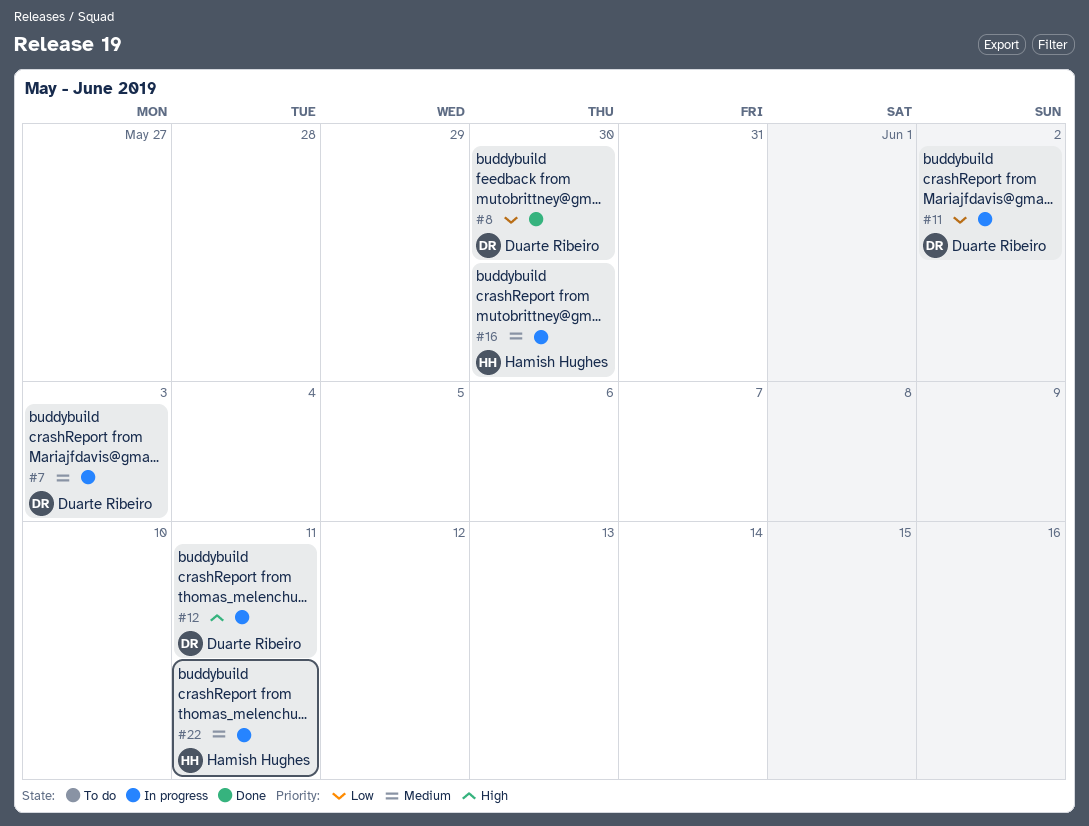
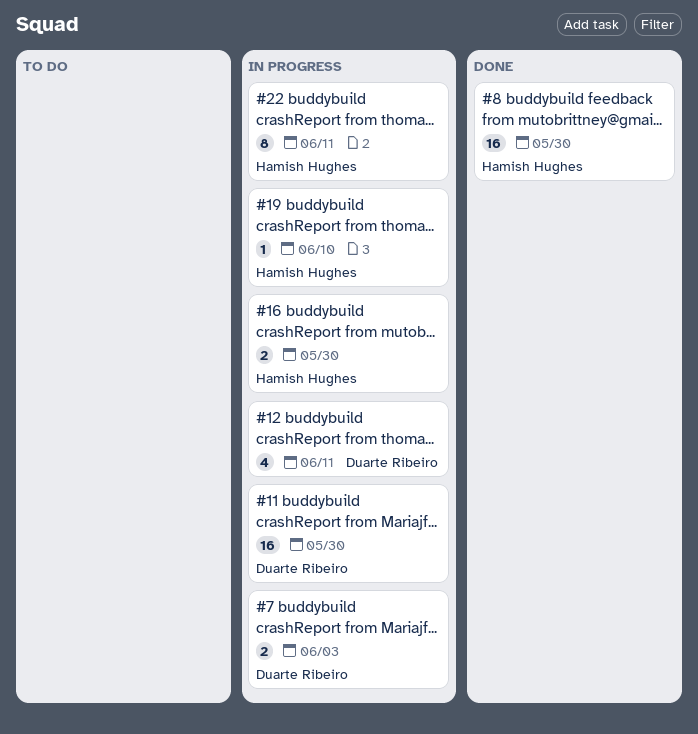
#8, owner: Duarte Ribeiro -> Hamish Hughes
#11, due: Jun 2 -> May 30
#19: none -> present

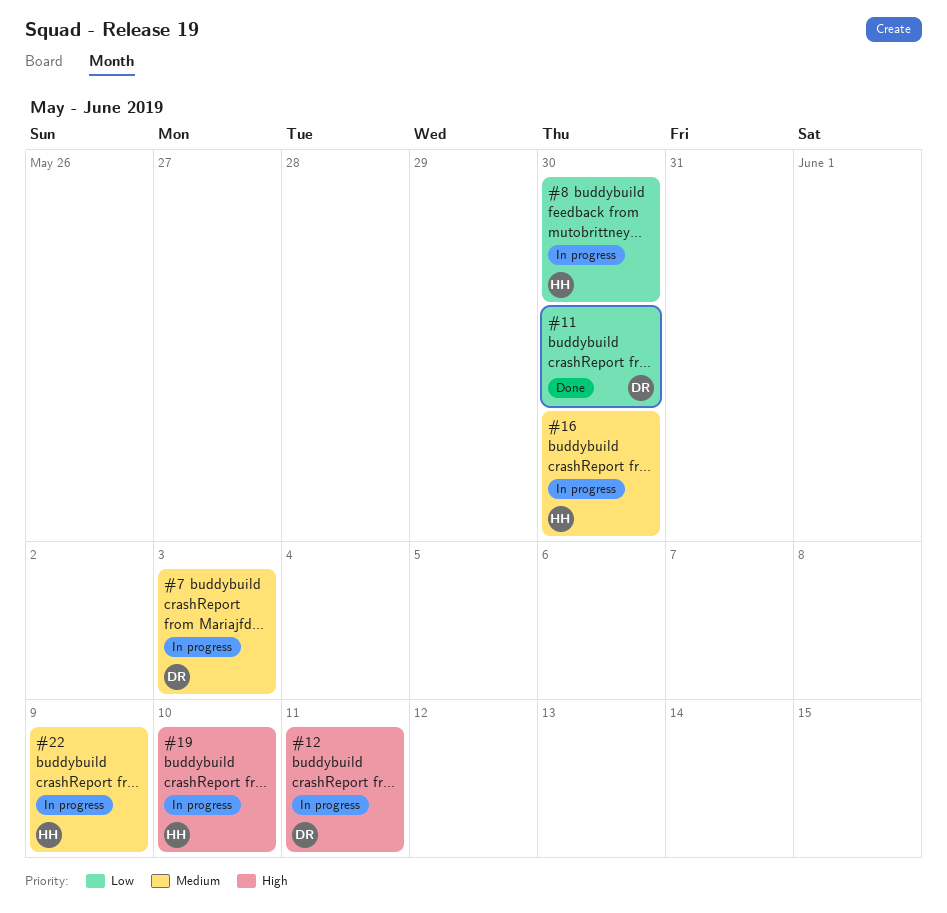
#8, status: Done -> In progress
#11, status: In progress -> Done
#22, due: Jun 11 -> Jun 9

